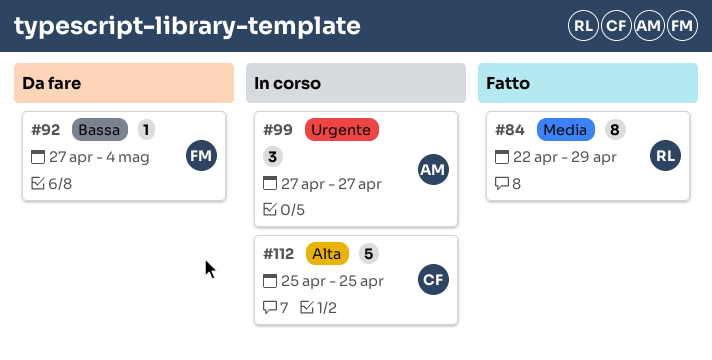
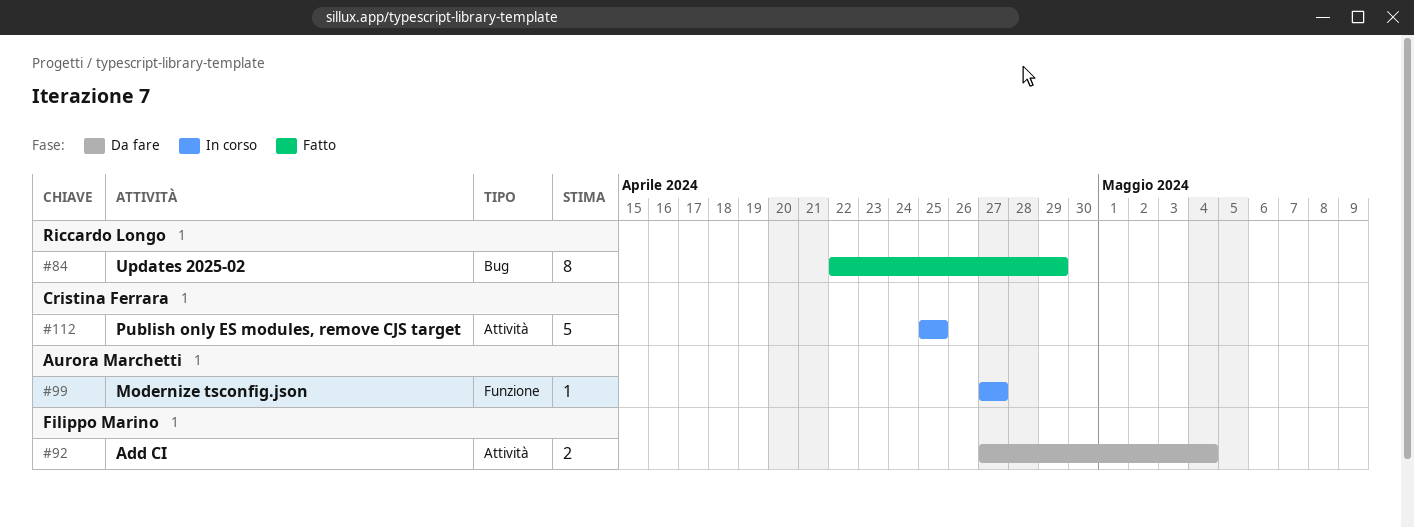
#92, estimate: 1 -> 2
#99, estimate: 3 -> 1

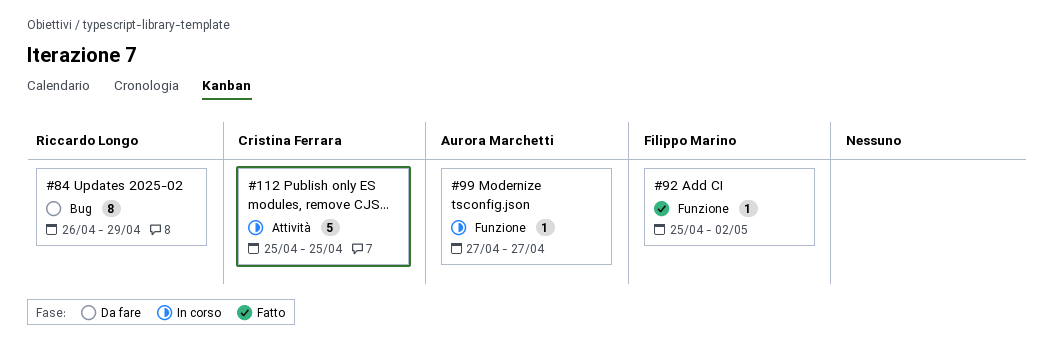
#84, status: Fatto -> Da fare
#84, start: Apr 22 -> Apr 26
#92, status: Da fare -> Fatto
#92, label: Attività -> Funzione
#92, estimate: 2 -> 1
#92, start: Apr 27 -> Apr 25
#92, due: May 4 -> May 2

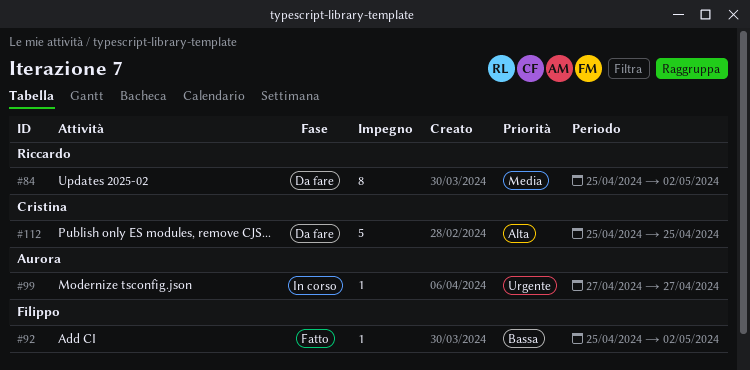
#84, start: Apr 26 -> Apr 25
#84, due: Apr 29 -> May 2
#112, status: In corso -> Da fare

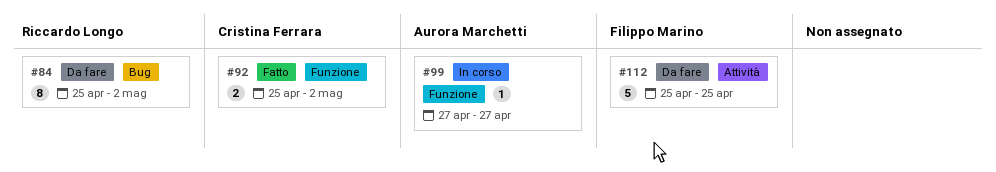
#92, owner: Filippo Marino -> Cristina Ferrara
#92, estimate: 1 -> 2
#112, owner: Cristina Ferrara -> Filippo Marino

